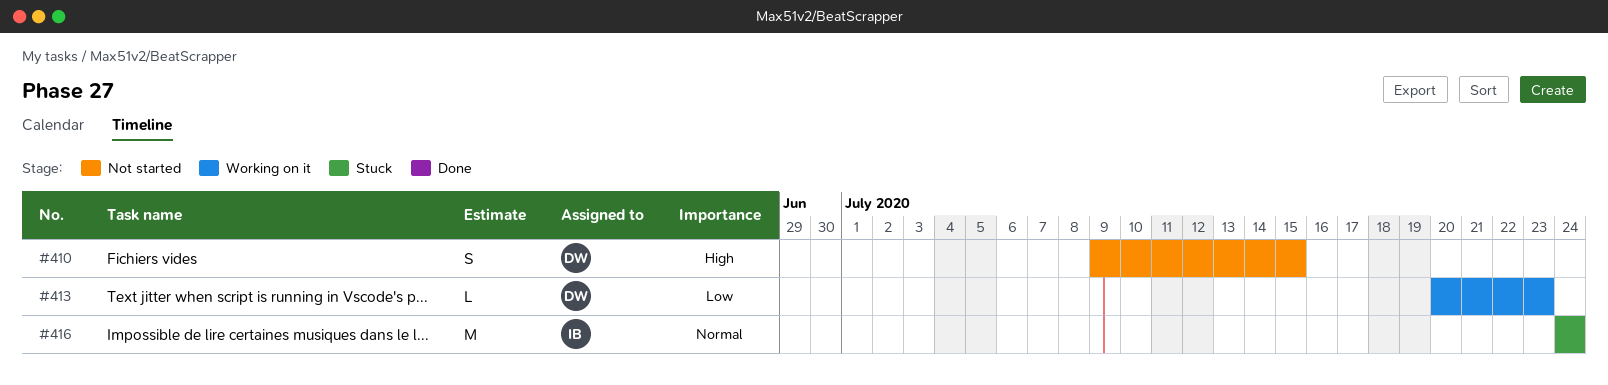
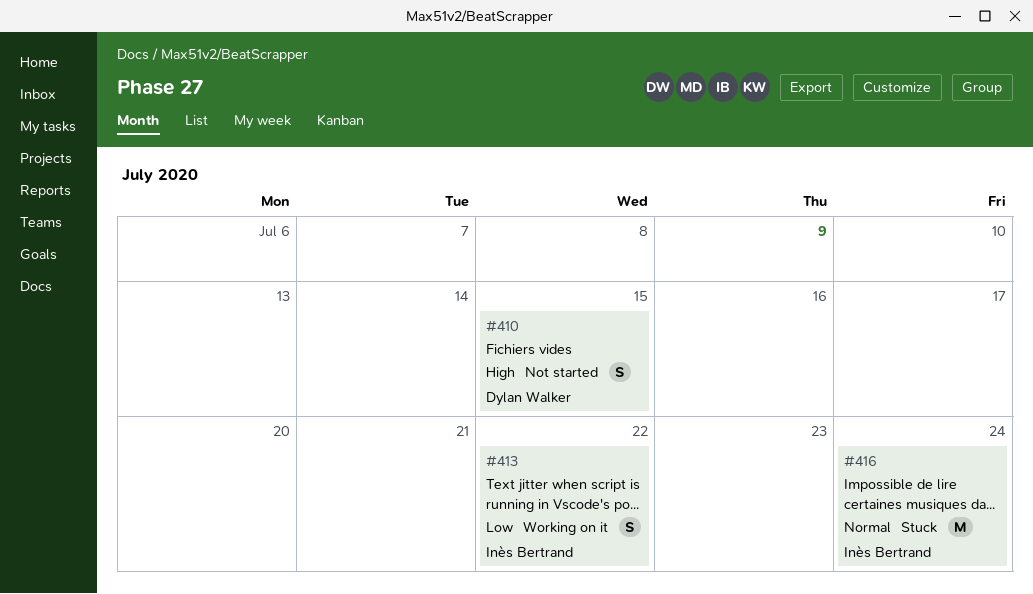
#413, owner: Dylan Walker -> Inès Bertrand
#413, estimate: L -> S
#413, due: Jul 23 -> Jul 22

